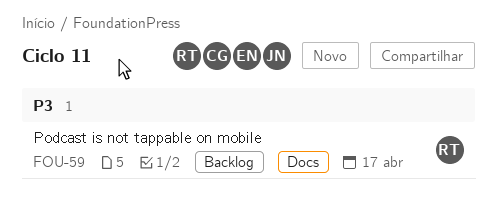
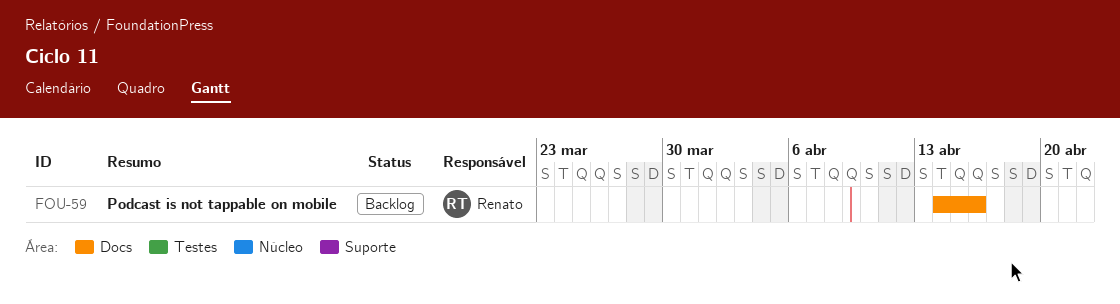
FOU-59, due: Apr 17 -> Apr 16

